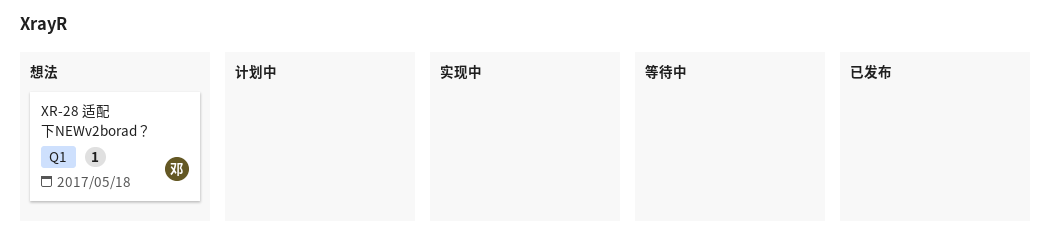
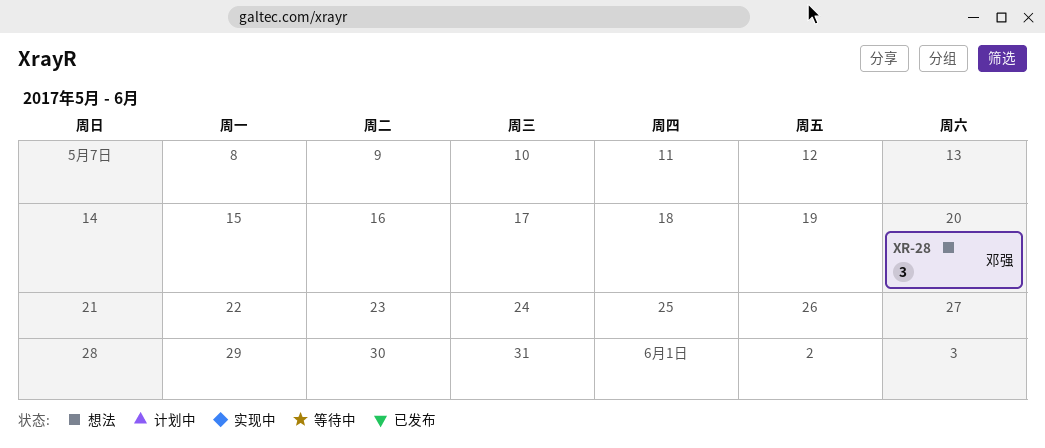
XR-28, estimate: 1 -> 3
XR-28, due: May 18 -> May 20

